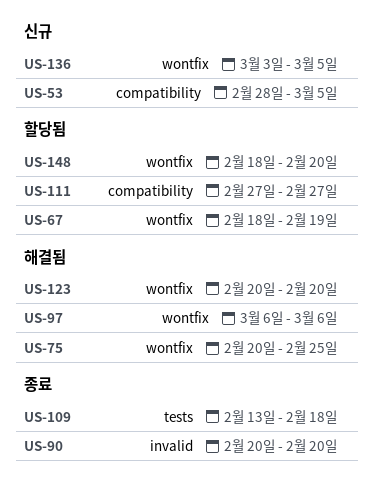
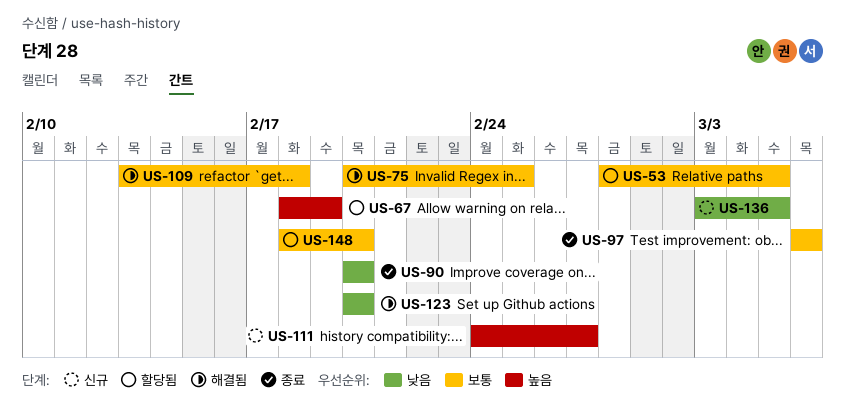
US-53, status: 신규 -> 할당됨
US-97, status: 해결됨 -> 종료
US-109, status: 종료 -> 해결됨
US-111, status: 할당됨 -> 신규
US-111, start: Feb 27 -> Feb 24

